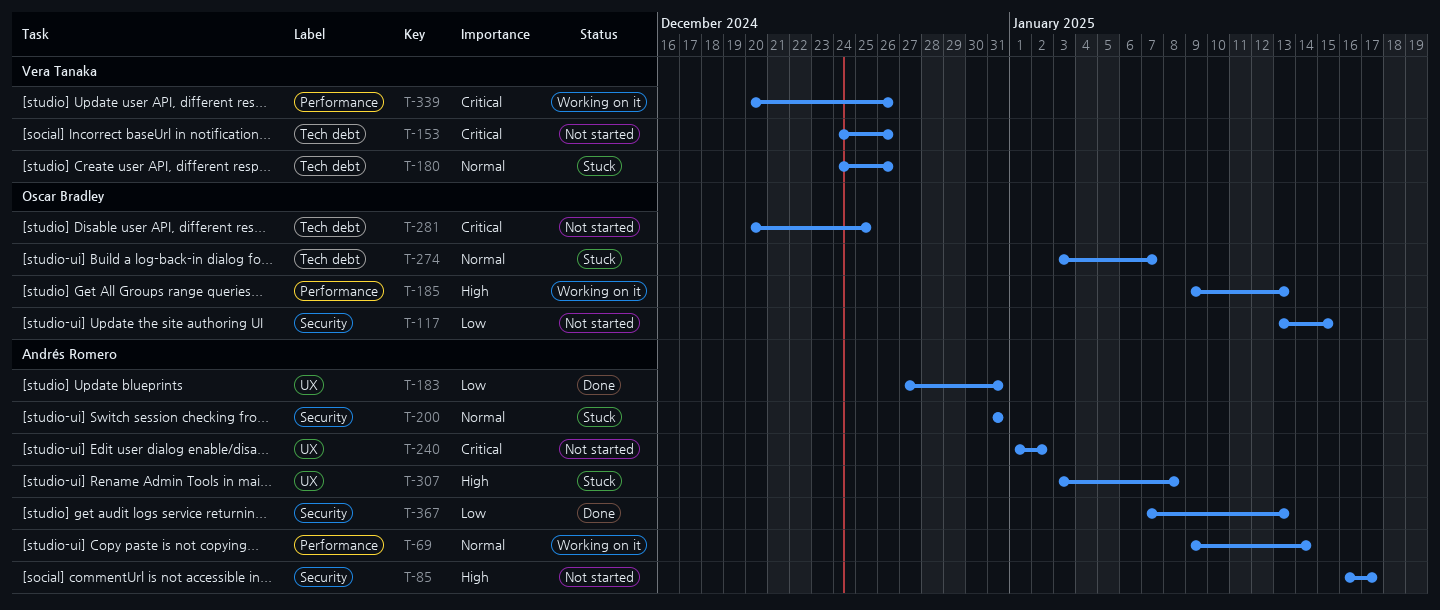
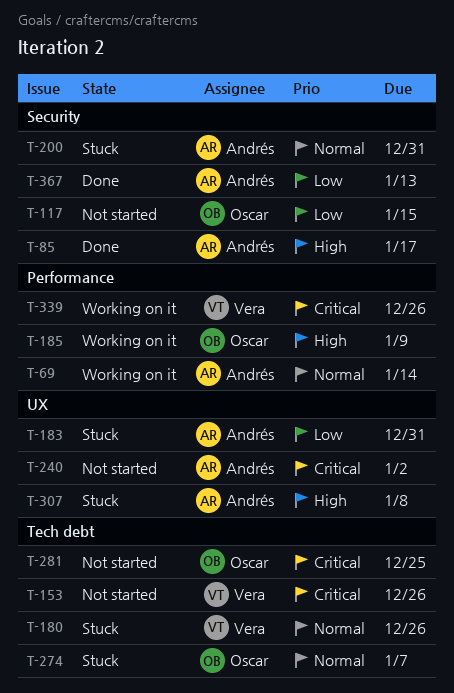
T-85, status: Not started -> Done
T-183, status: Done -> Stuck
T-185, due: Jan 13 -> Jan 9

